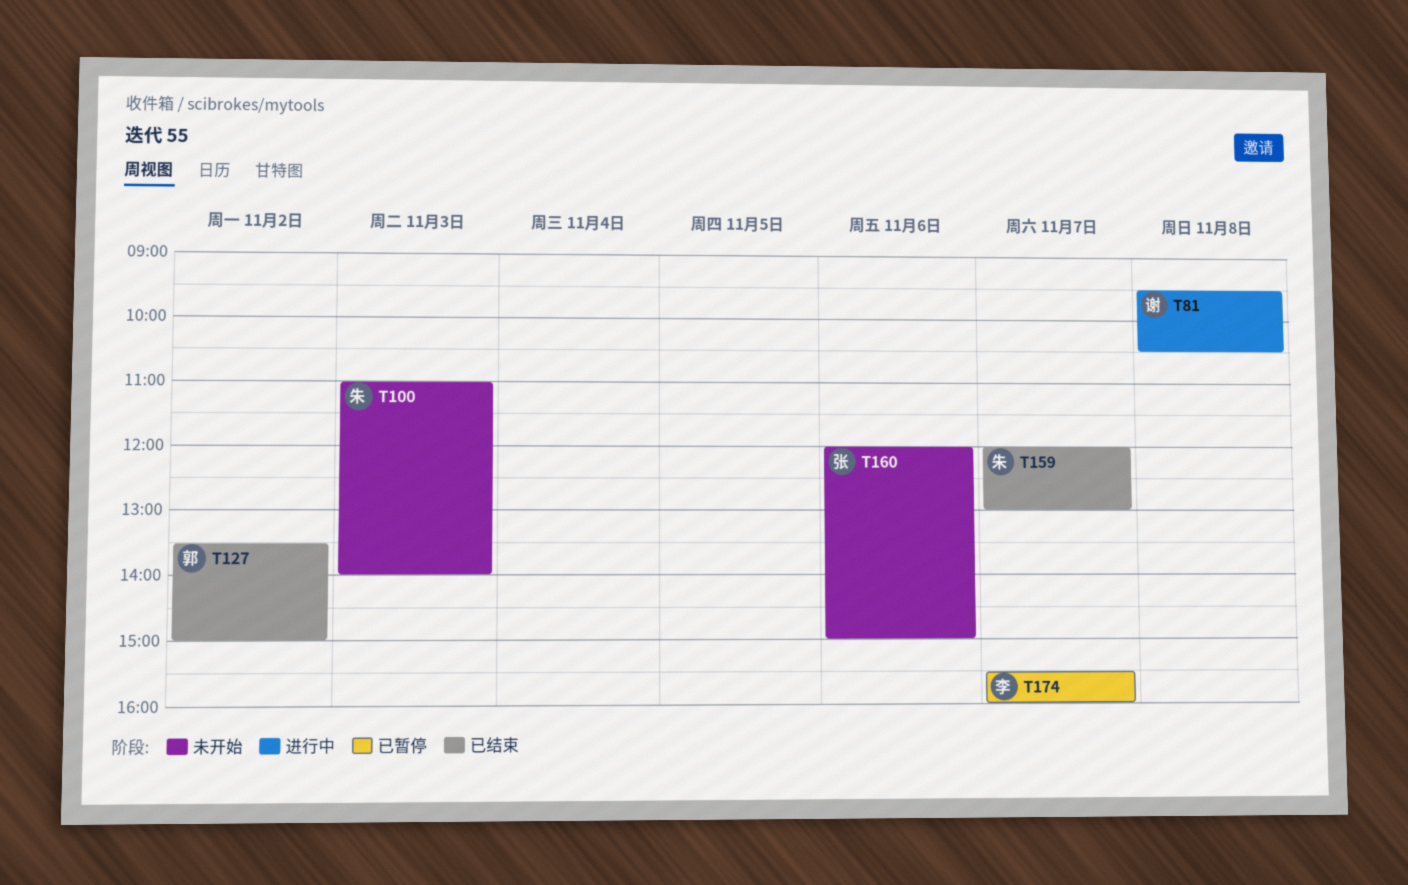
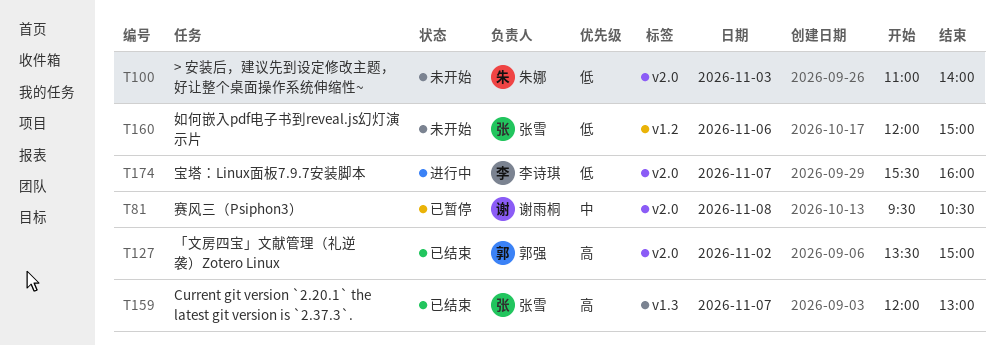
T81, status: 进行中 -> 已暂停
T159, owner: 朱娜 -> 张雪
T174, status: 已暂停 -> 进行中

